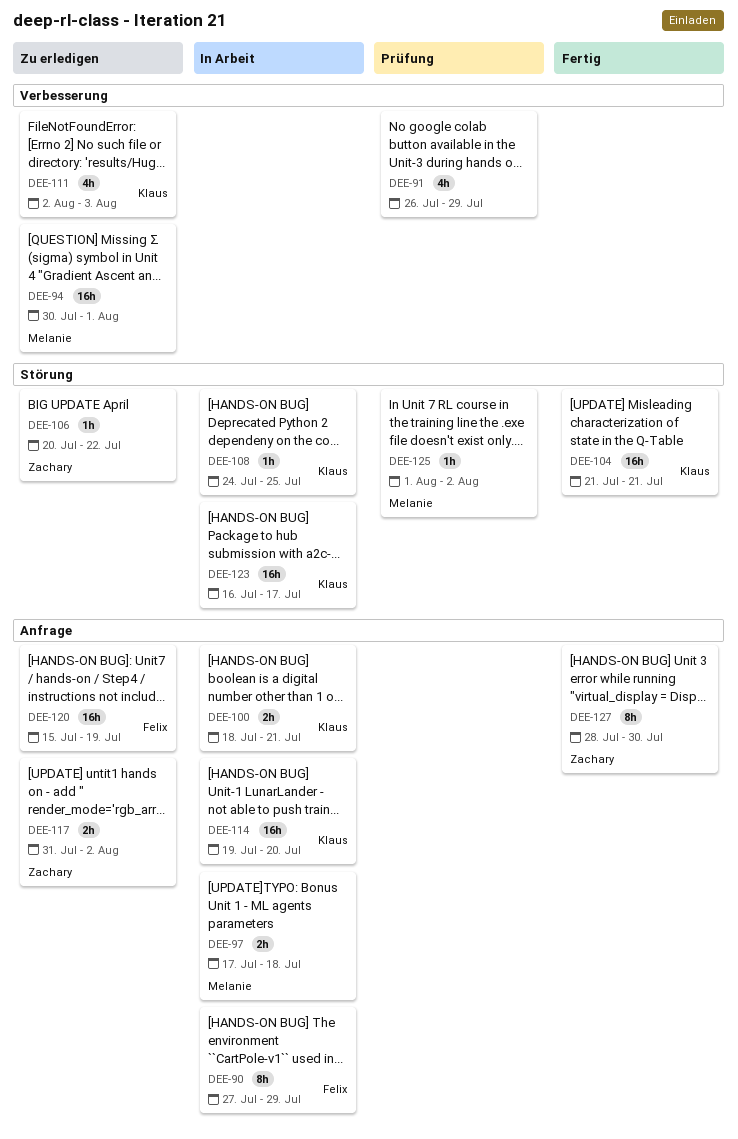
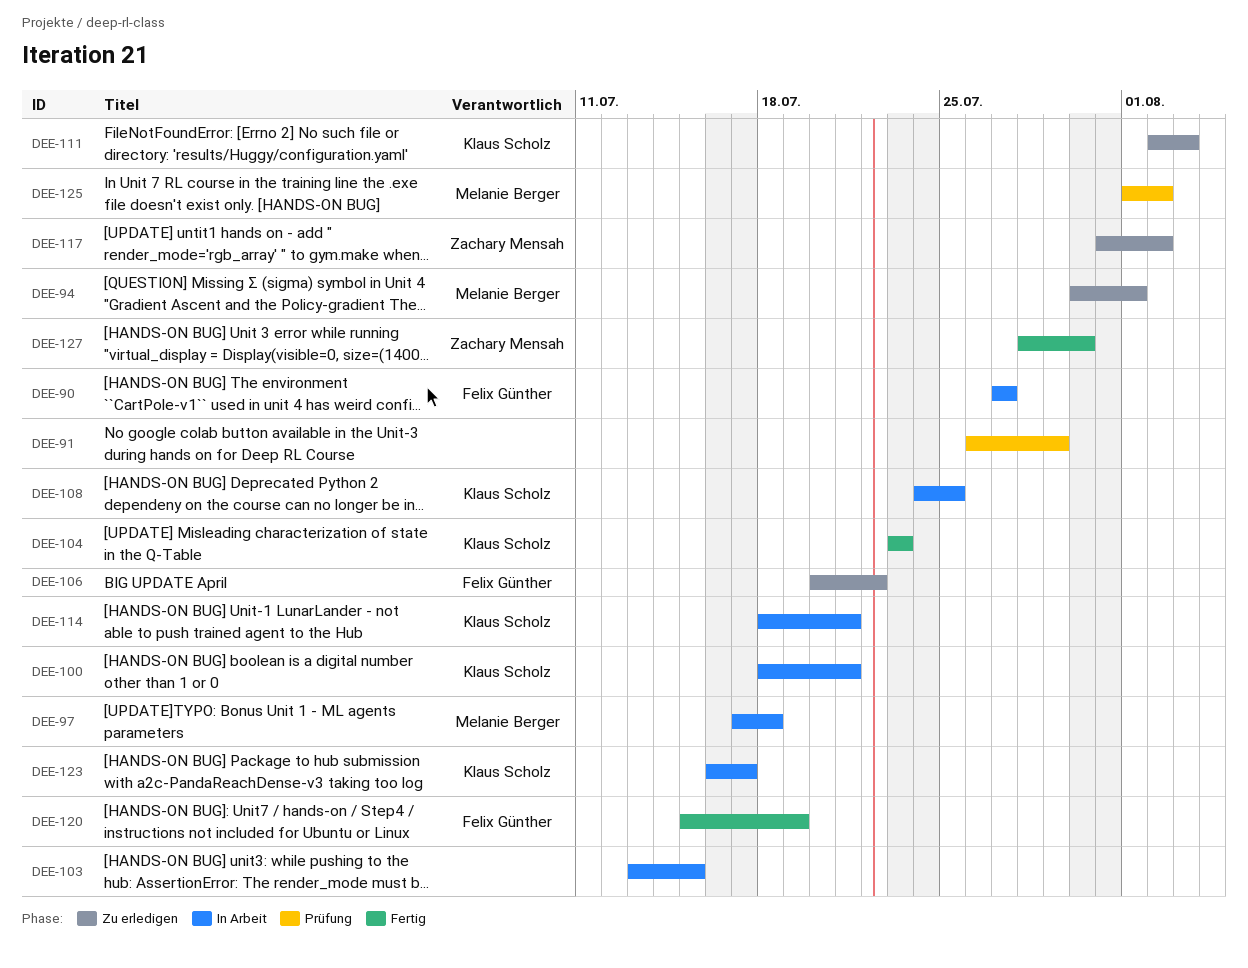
DEE-90, due: Jul 29 -> Jul 27
DEE-103: none -> present
DEE-104, start: Jul 21 -> Jul 23
DEE-104, due: Jul 21 -> Jul 23
DEE-106, owner: Zachary Mensah -> Felix Günther
DEE-114, start: Jul 19 -> Jul 18
DEE-114, due: Jul 20 -> Jul 21
DEE-120, status: Zu erledigen -> Fertig

